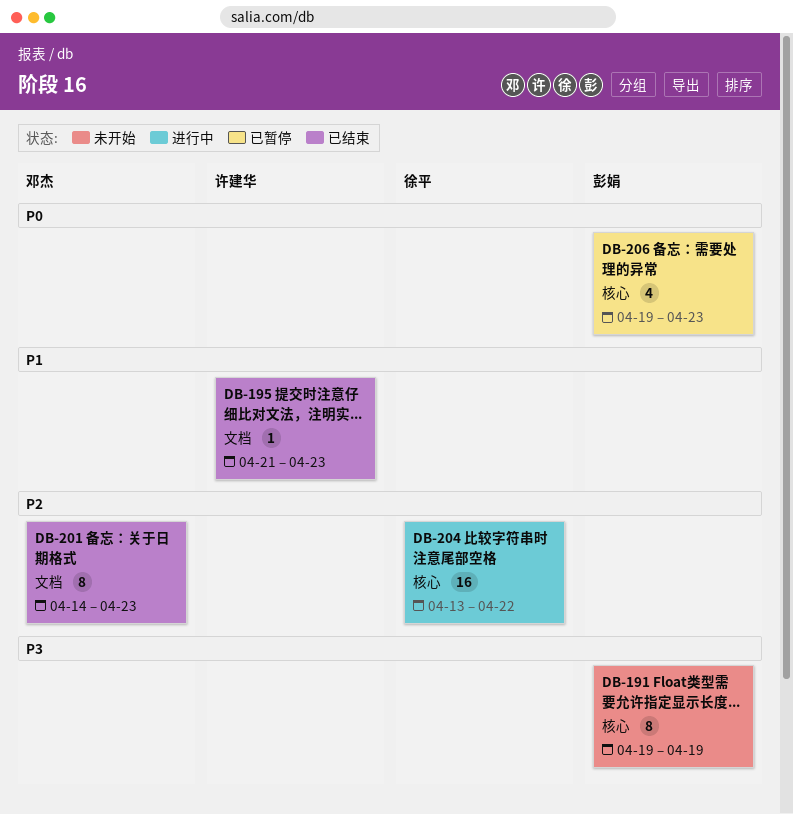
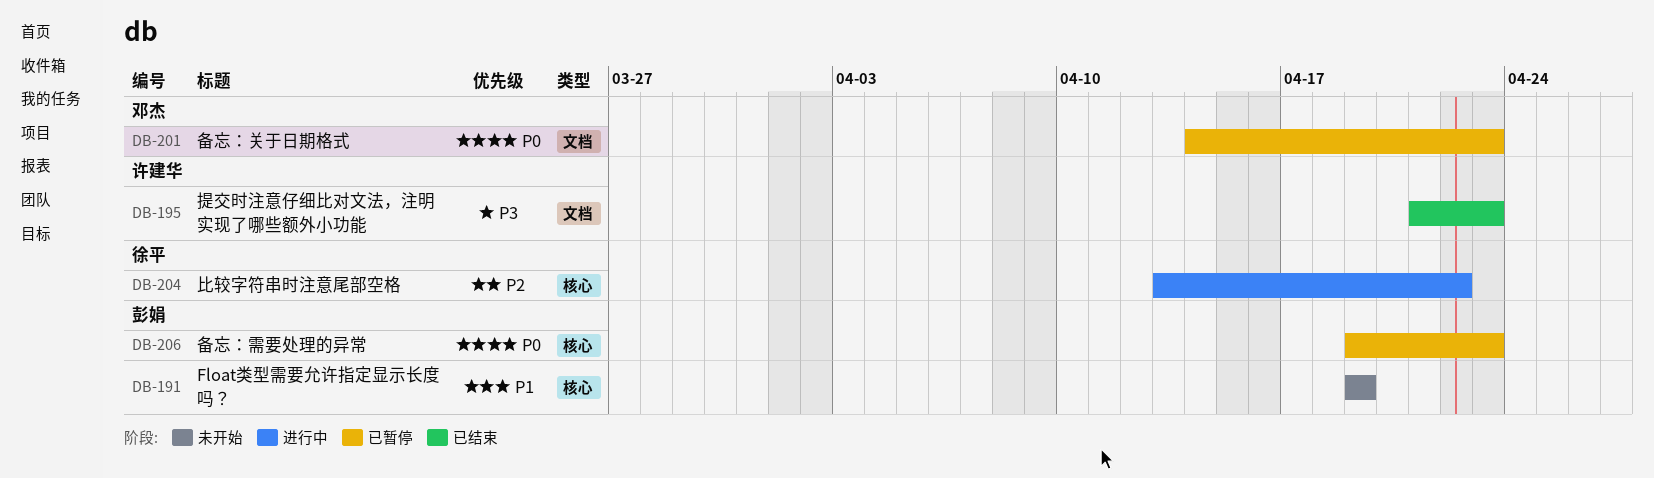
DB-191, priority: P3 -> P1
DB-195, priority: P1 -> P3
DB-201, status: 已结束 -> 已暂停
DB-201, priority: P2 -> P0

